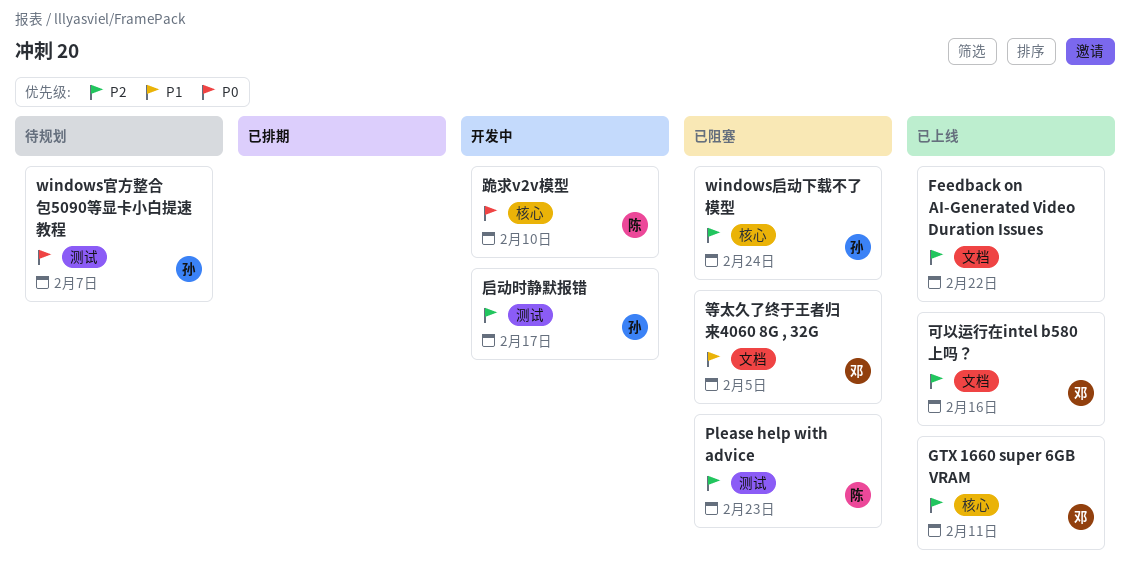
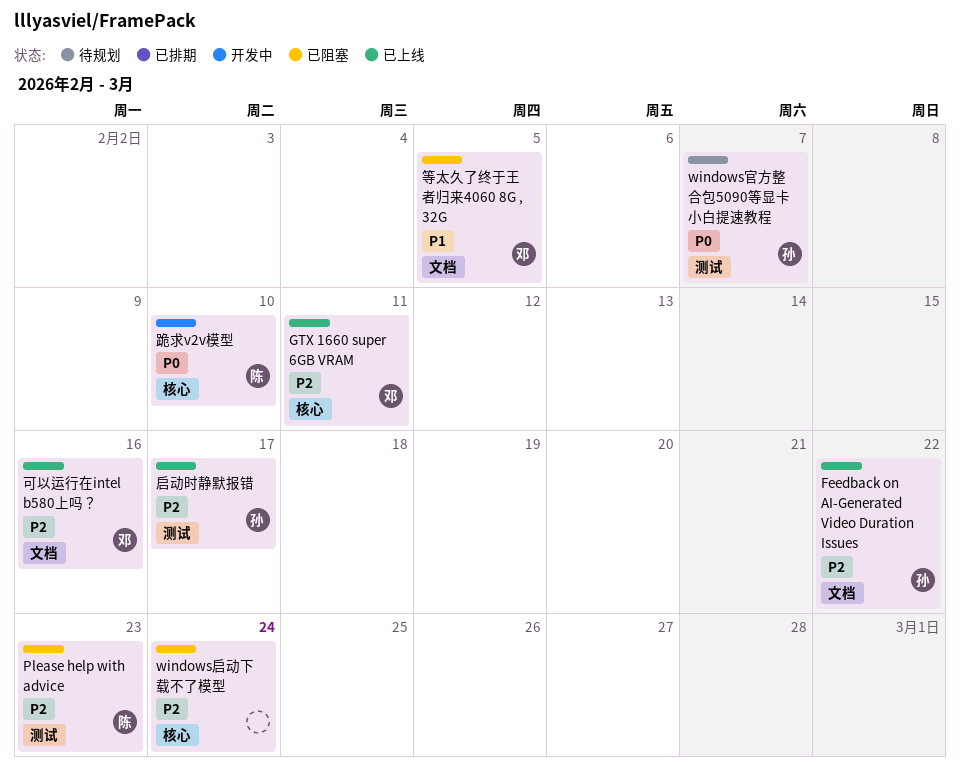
Feedback on AI-Generated Video Duration Issues, owner: none -> 孙
windows启动下载不了模型, owner: 孙 -> none
启动时静默报错, status: 开发中 -> 已上线

